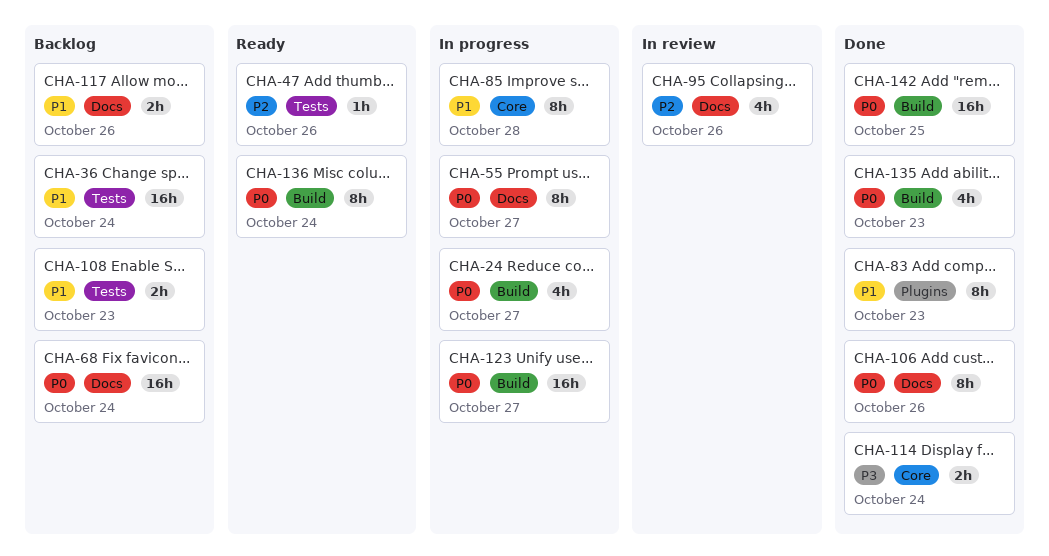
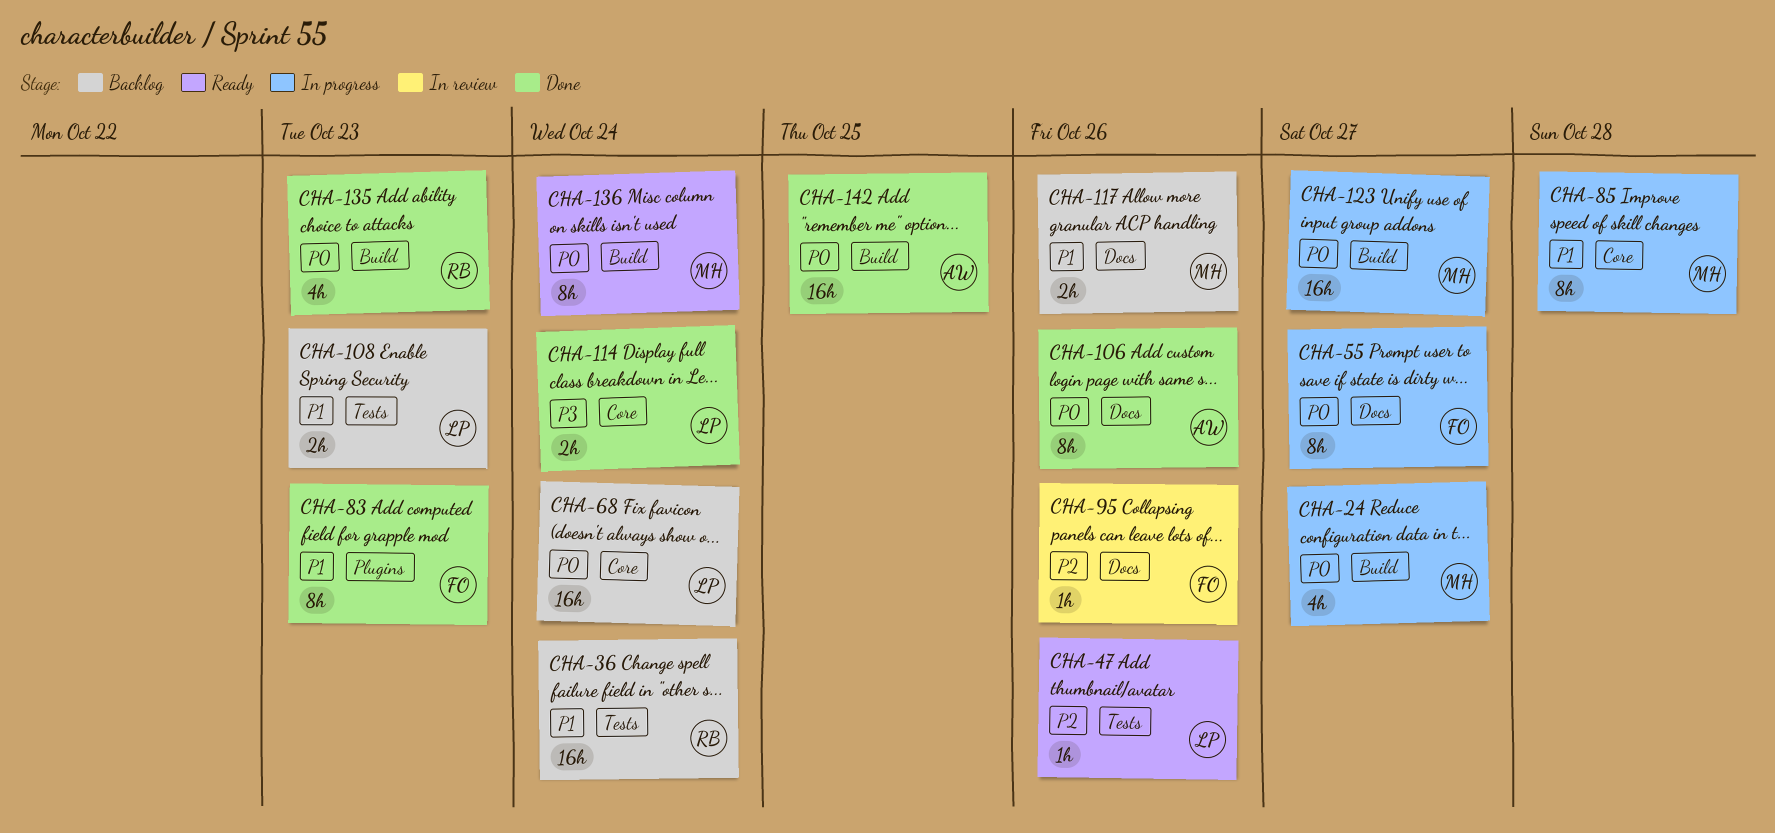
CHA-68, label: Docs -> Core
CHA-95, estimate: 4h -> 1h

